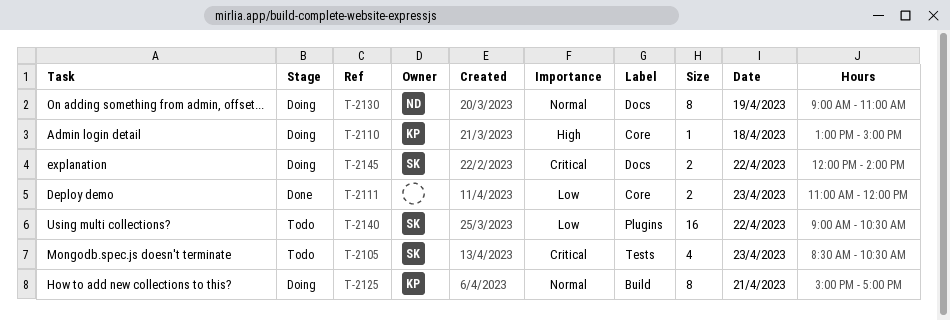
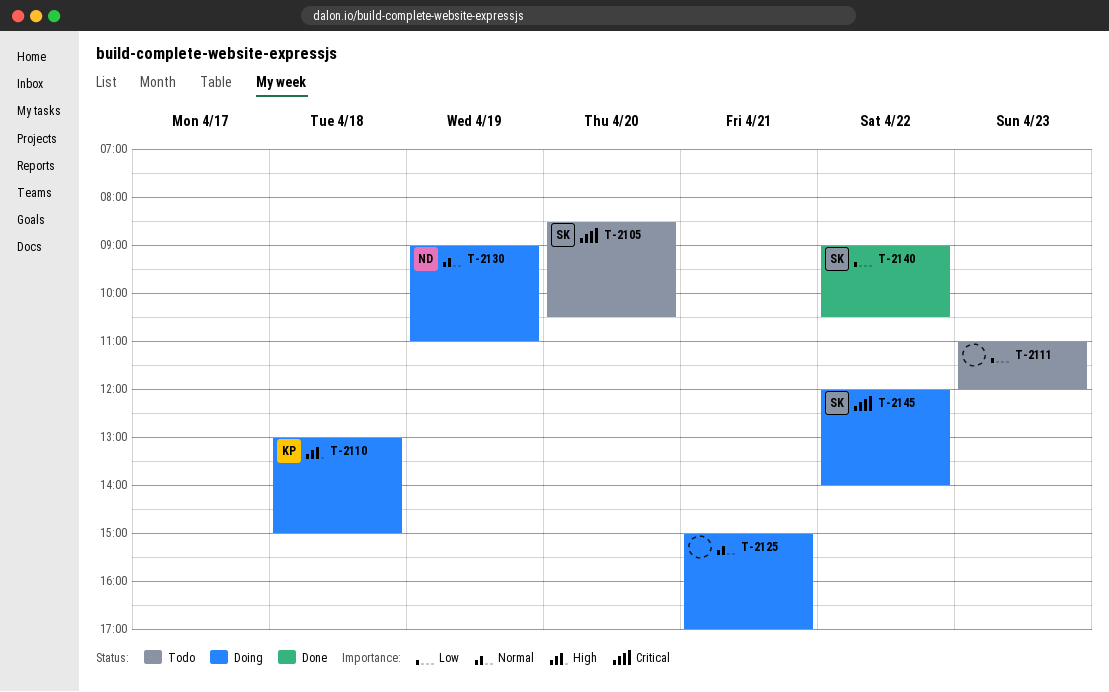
T-2105, day: Apr 23 -> Apr 20
T-2111, status: Done -> Todo
T-2125, owner: KP -> none
T-2140, status: Todo -> Done

